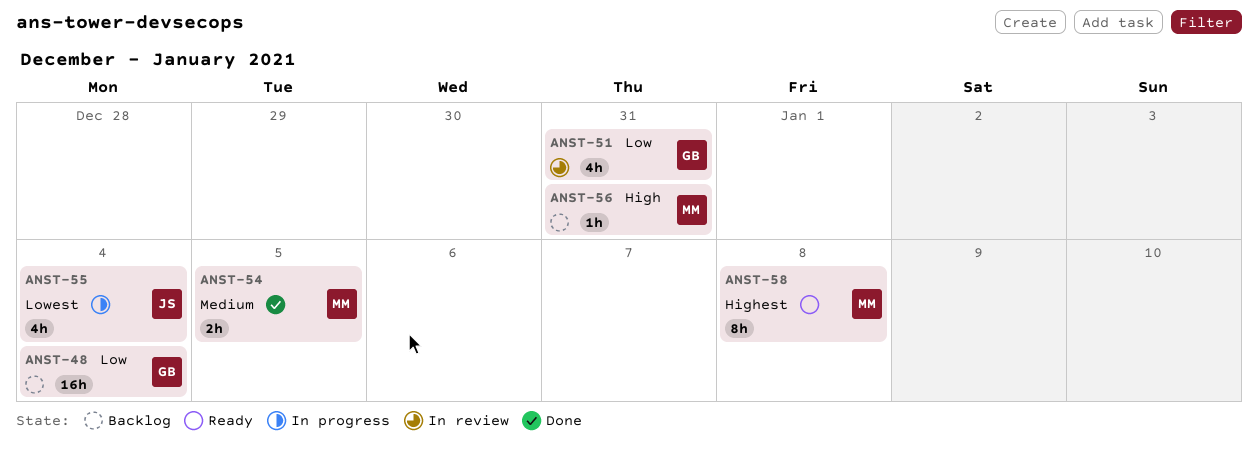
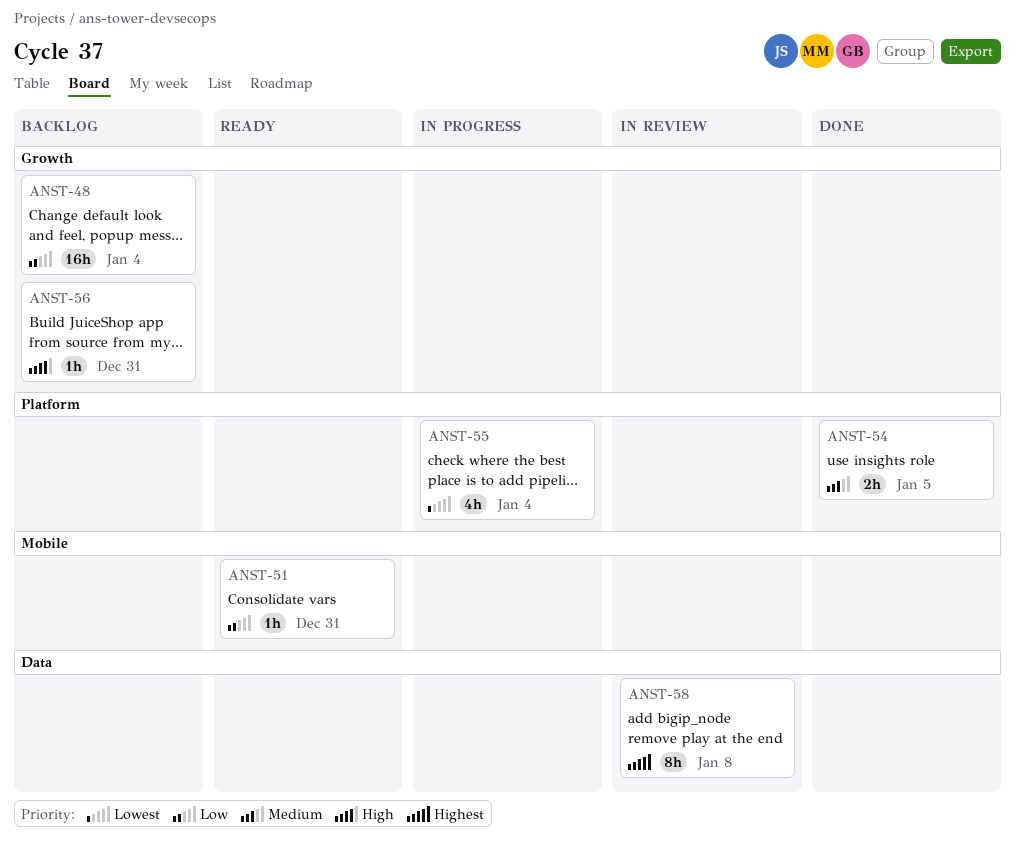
ANST-51, status: In review -> Ready
ANST-51, estimate: 4h -> 1h
ANST-58, status: Ready -> In review

